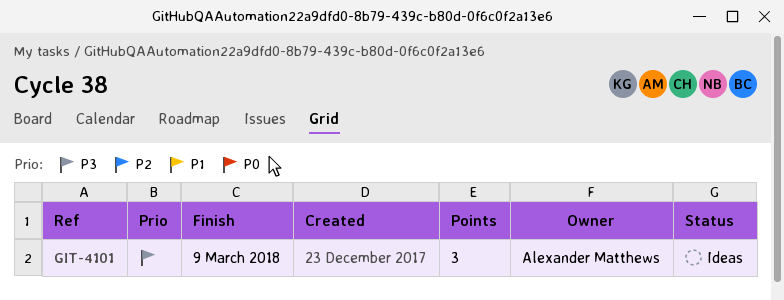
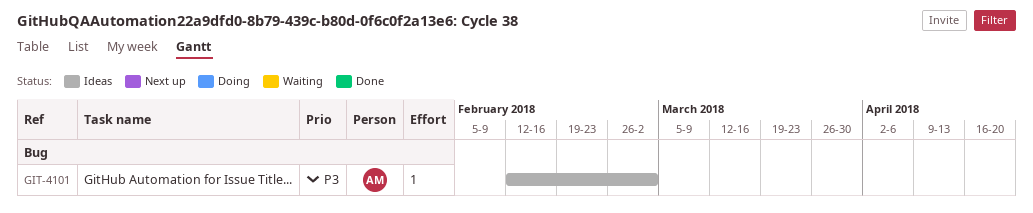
GIT-4101, estimate: 3 -> 1
GIT-4101, due: Mar 9 -> Mar 2

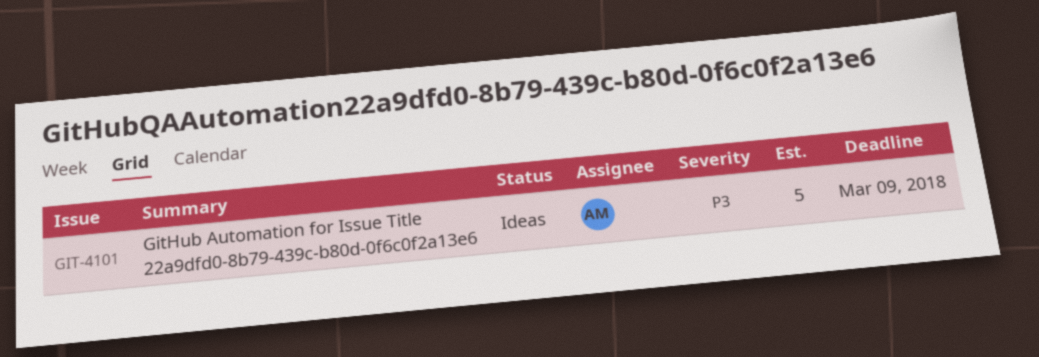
GIT-4101, estimate: 1 -> 5
GIT-4101, due: Mar 2 -> Mar 9

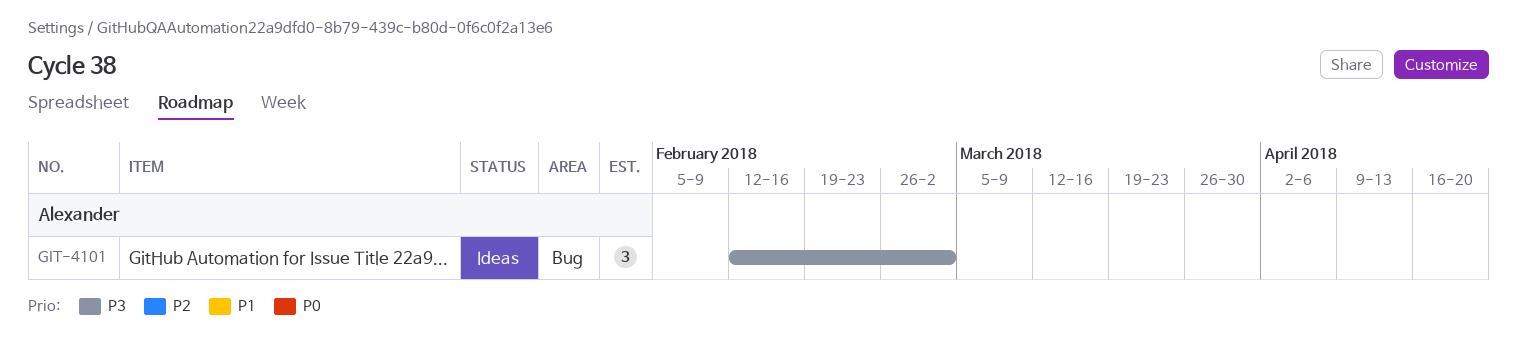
GIT-4101, estimate: 5 -> 3
GIT-4101, due: Mar 9 -> Mar 2

